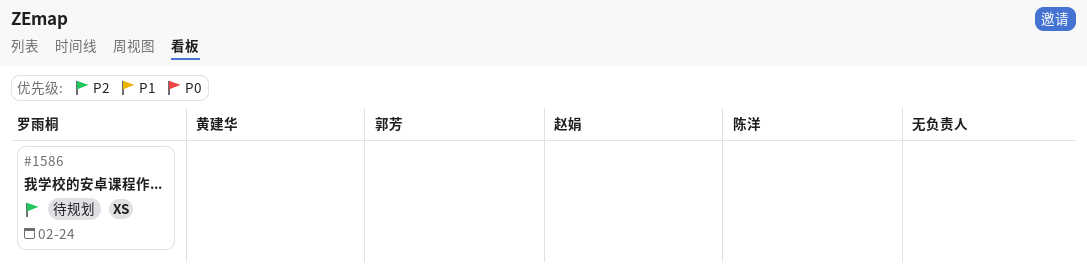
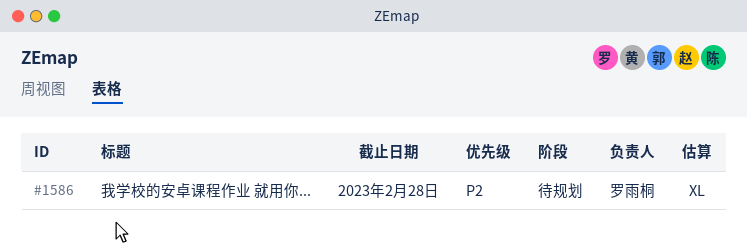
#1586, estimate: XS -> XL
#1586, due: Feb 24 -> Feb 28

